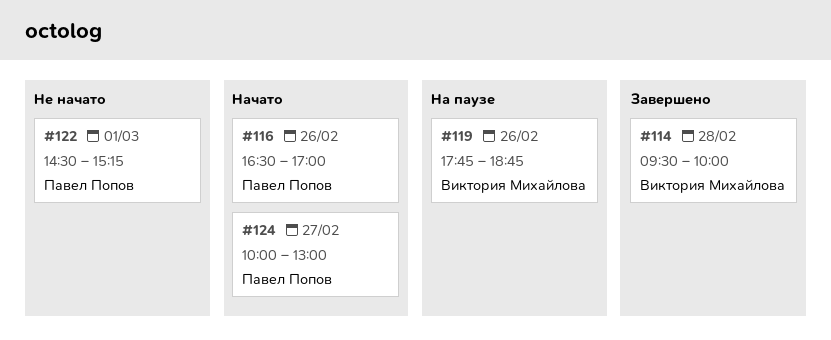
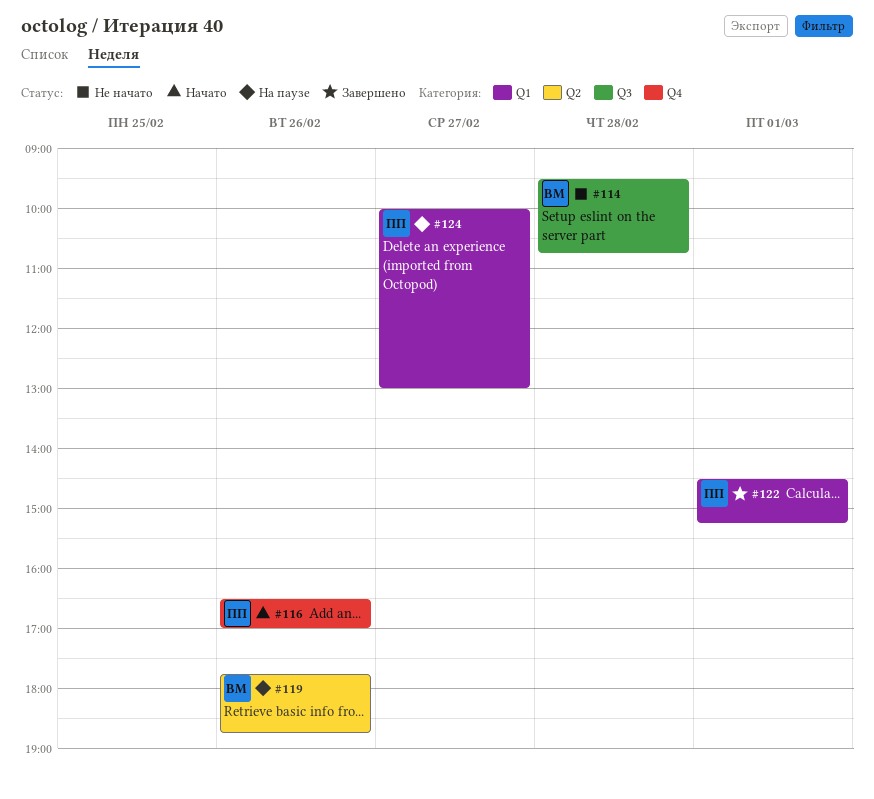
#114, status: Завершено -> Не начато
#114, ends: 10:00 -> 10:45
#122, status: Не начато -> Завершено
#124, status: Начато -> На паузе

